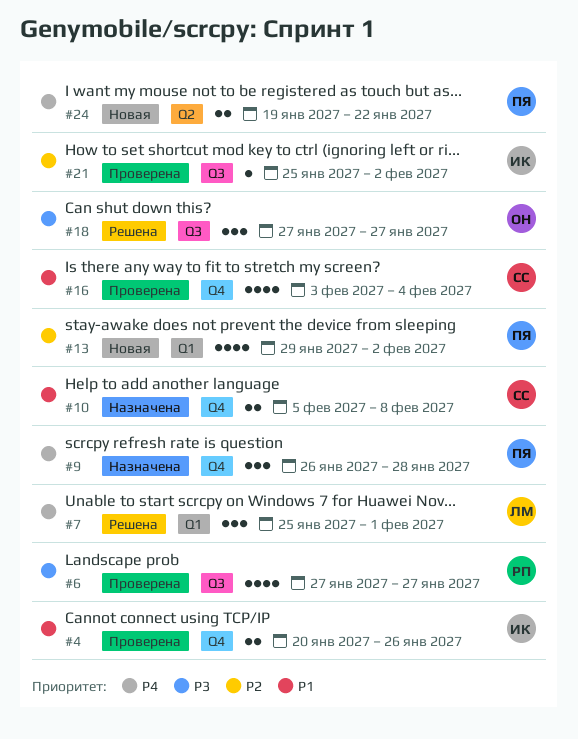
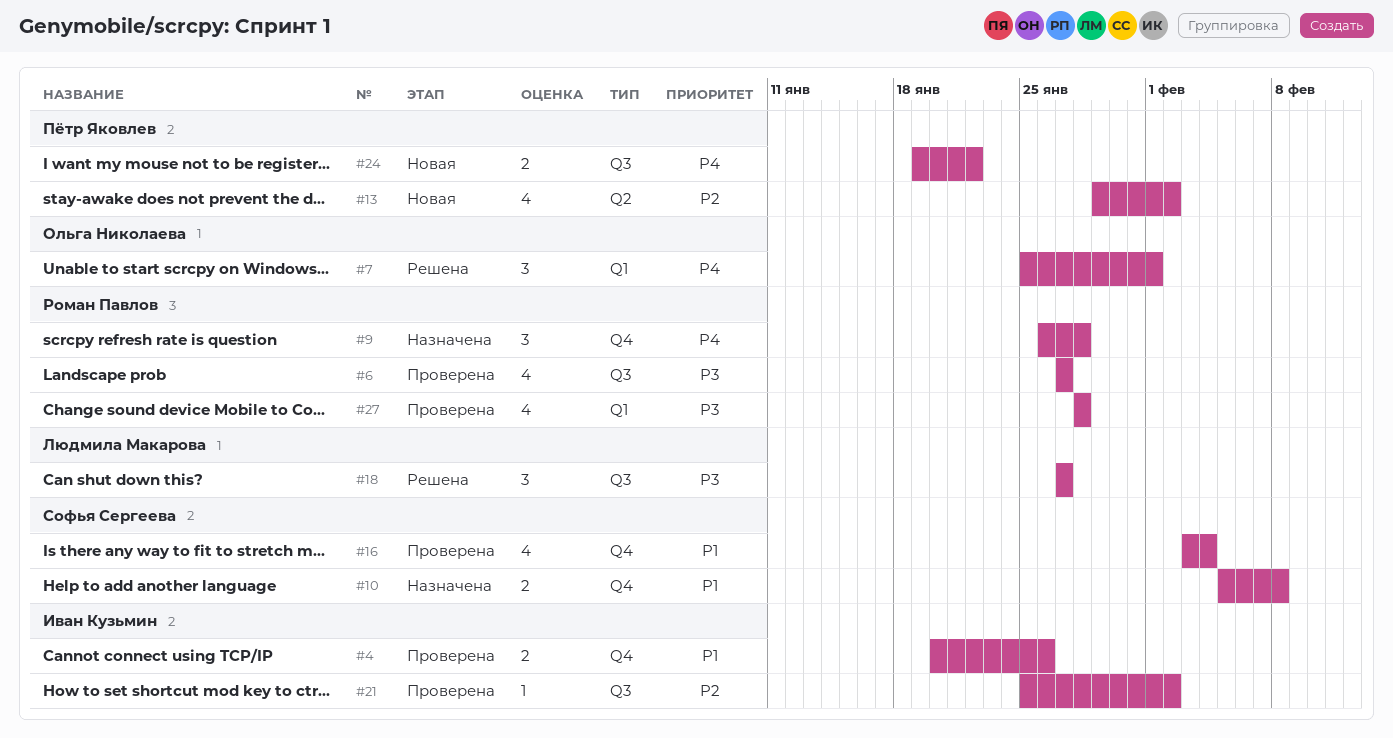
#7, owner: Людмила Макарова -> Ольга Николаева
#9, owner: Пётр Яковлев -> Роман Павлов
#13, label: Q1 -> Q2
#18, owner: Ольга Николаева -> Людмила Макарова
#24, label: Q2 -> Q3
#27: none -> present

